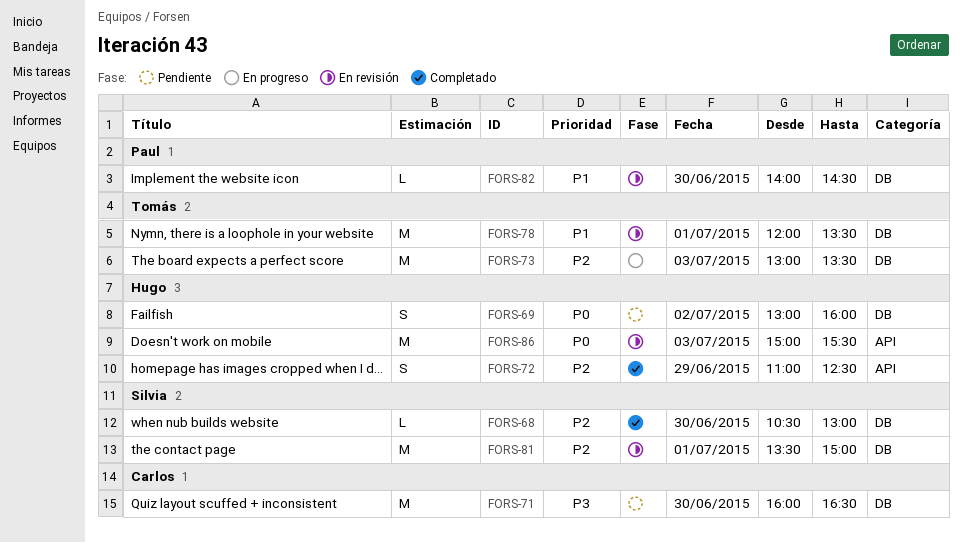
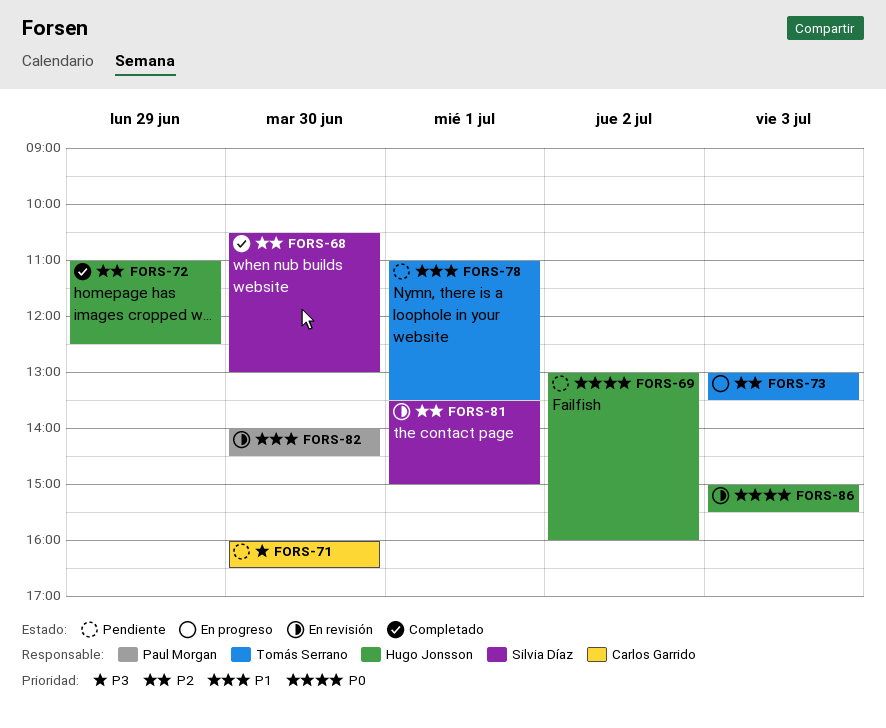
FORS-78, status: En revisión -> Pendiente
FORS-78, begins: 12:00 -> 11:00

